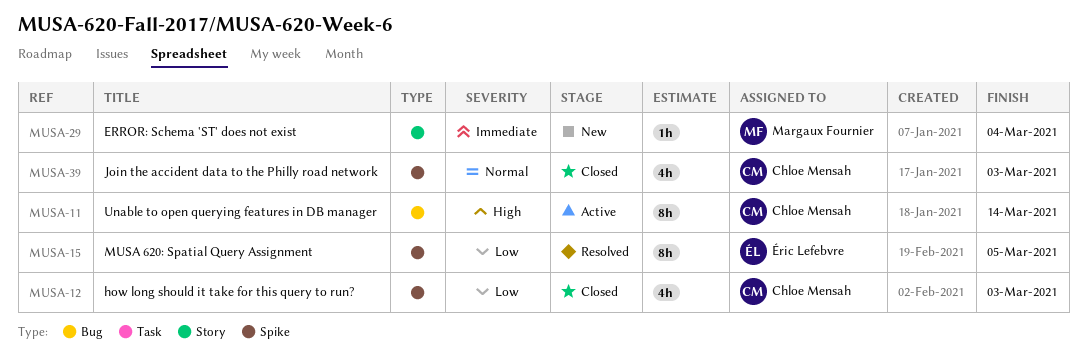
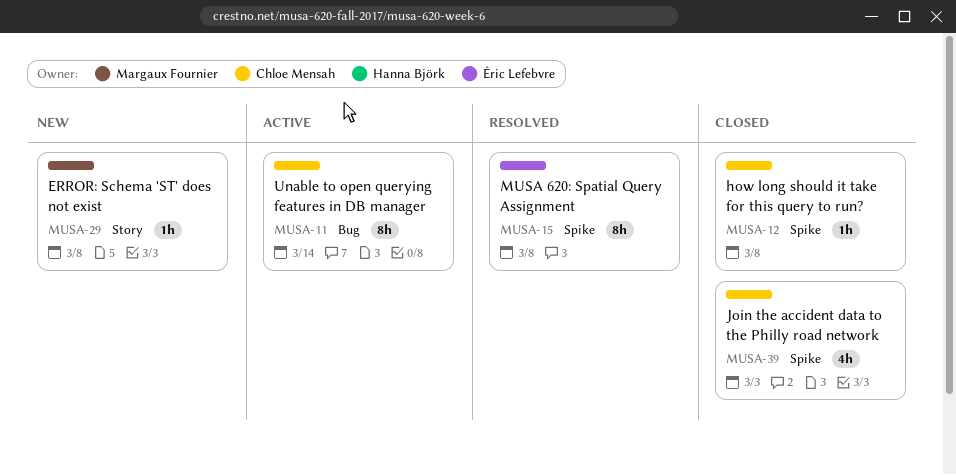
MUSA-12, estimate: 4h -> 1h
MUSA-12, due: Mar 3 -> Mar 8
MUSA-15, due: Mar 5 -> Mar 8
MUSA-29, due: Mar 4 -> Mar 8

